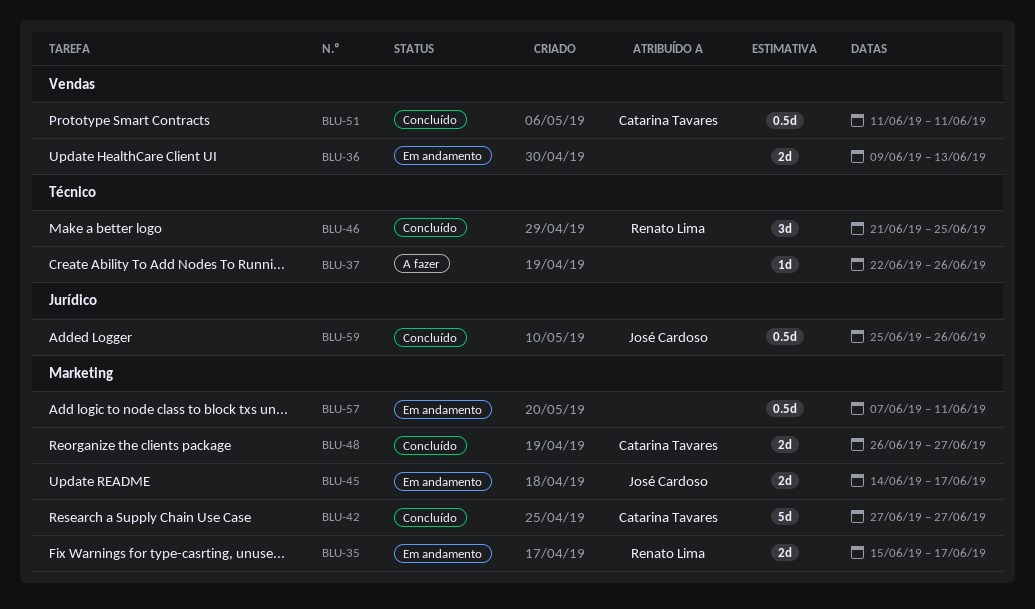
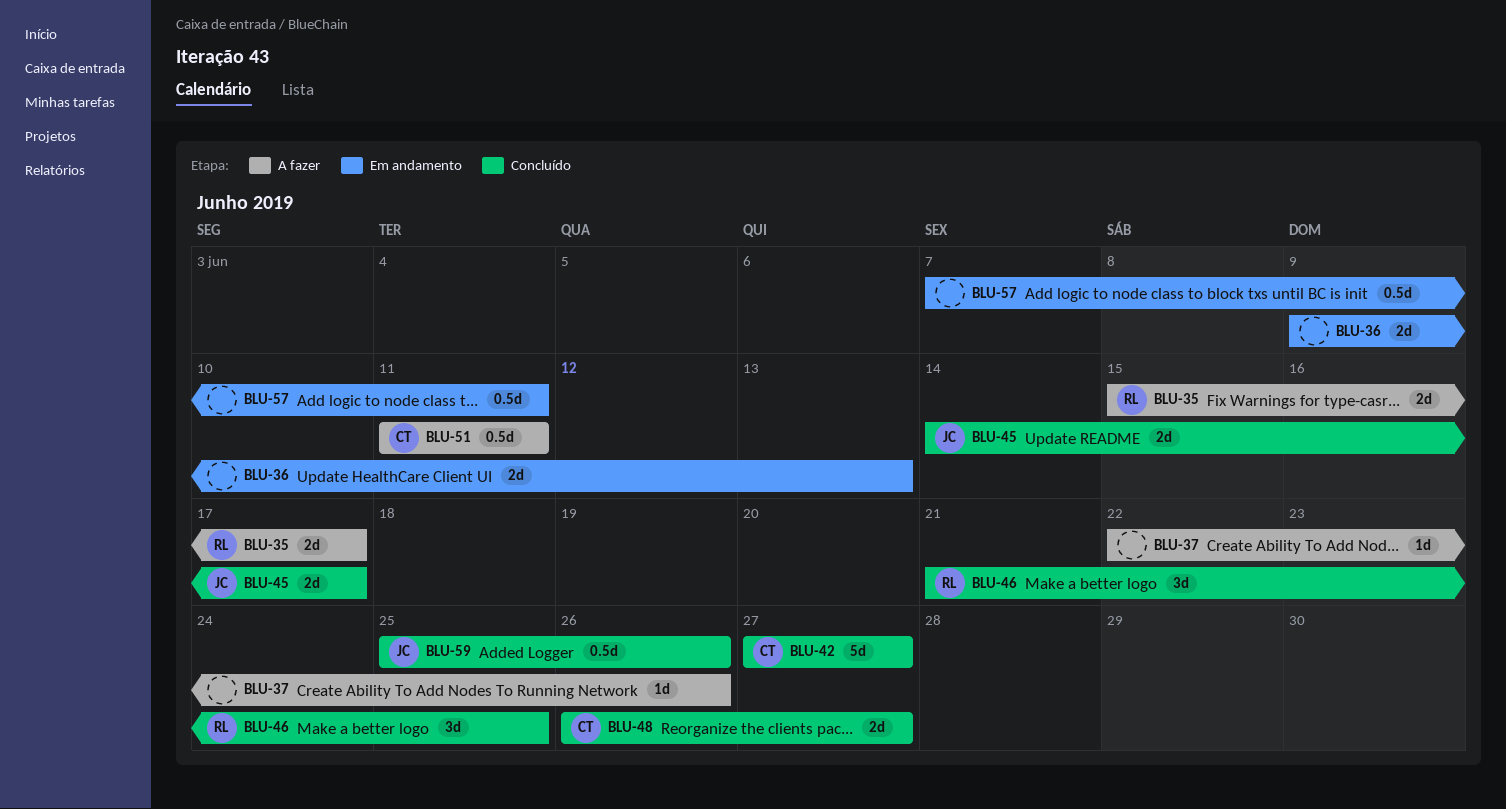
BLU-35, status: Em andamento -> A fazer
BLU-45, status: Em andamento -> Concluído
BLU-51, status: Concluído -> A fazer

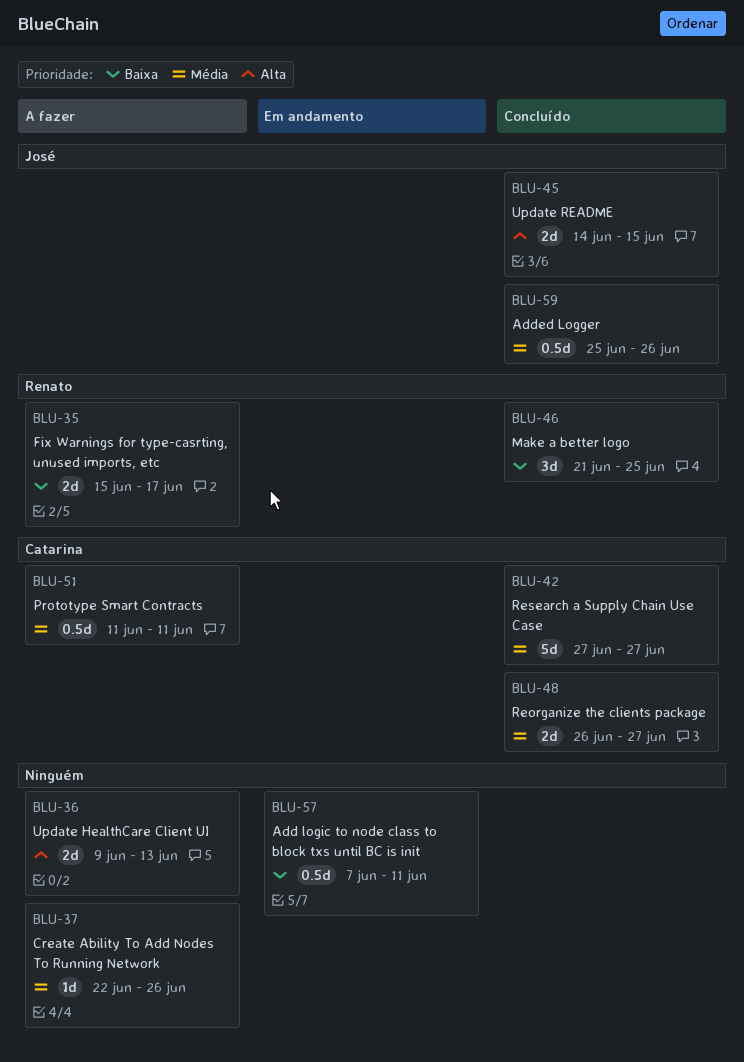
BLU-36, status: Em andamento -> A fazer
BLU-45, due: Jun 17 -> Jun 15

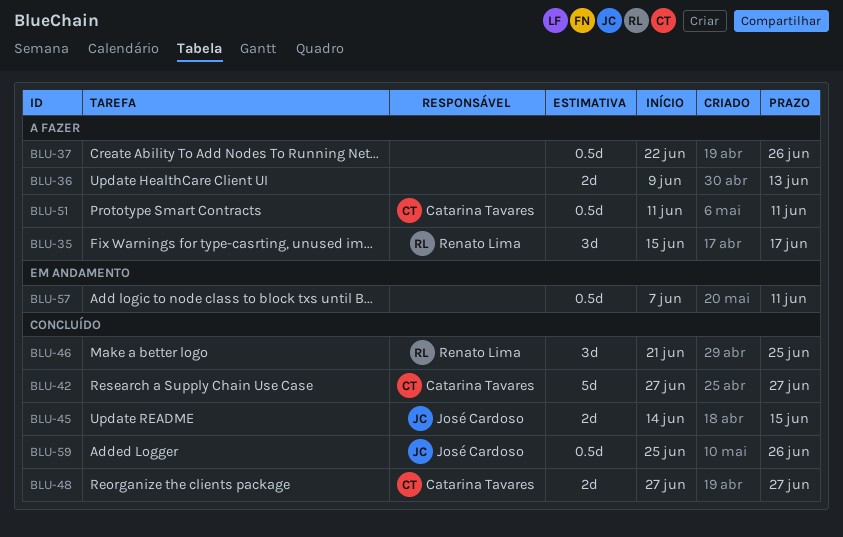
BLU-35, estimate: 2d -> 3d
BLU-37, estimate: 1d -> 0.5d
BLU-48, start: Jun 26 -> Jun 27

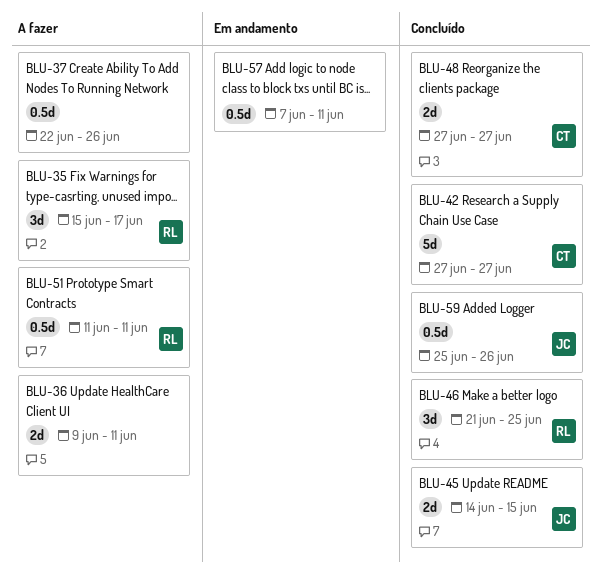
BLU-36, due: Jun 13 -> Jun 11
BLU-51, owner: Catarina Tavares -> Renato Lima

